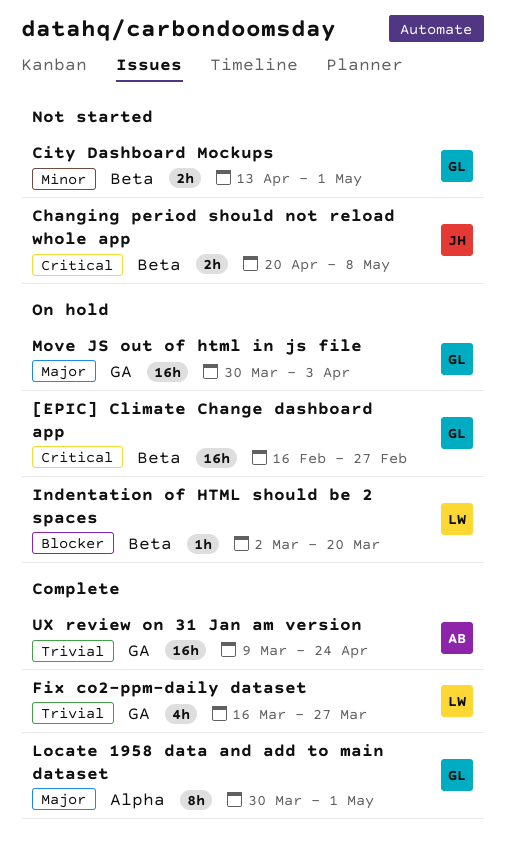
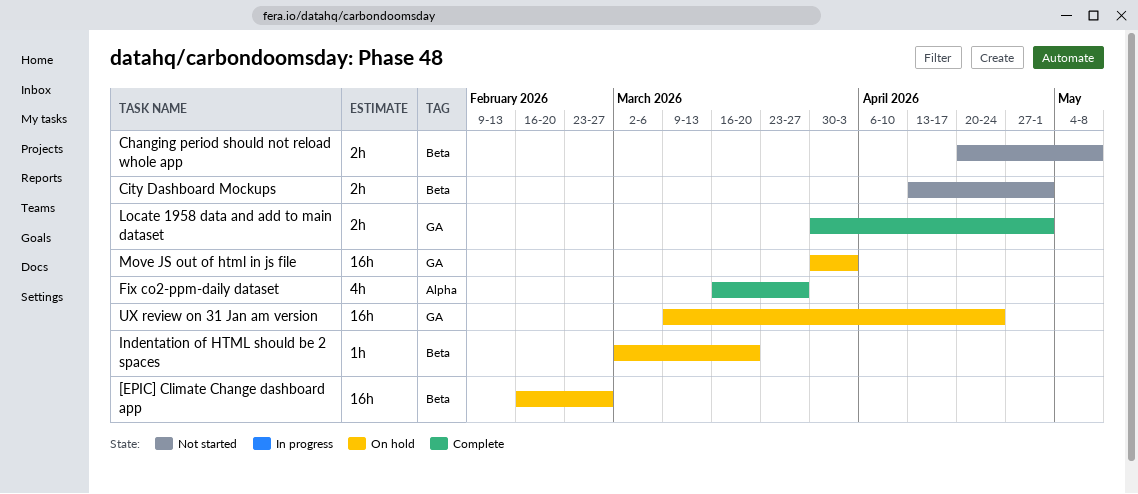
Fix co2-ppm-daily dataset, label: GA -> Alpha
Locate 1958 data and add to main dataset, label: Alpha -> GA
Locate 1958 data and add to main dataset, estimate: 8h -> 2h
UX review on 31 Jan am version, status: Complete -> On hold

